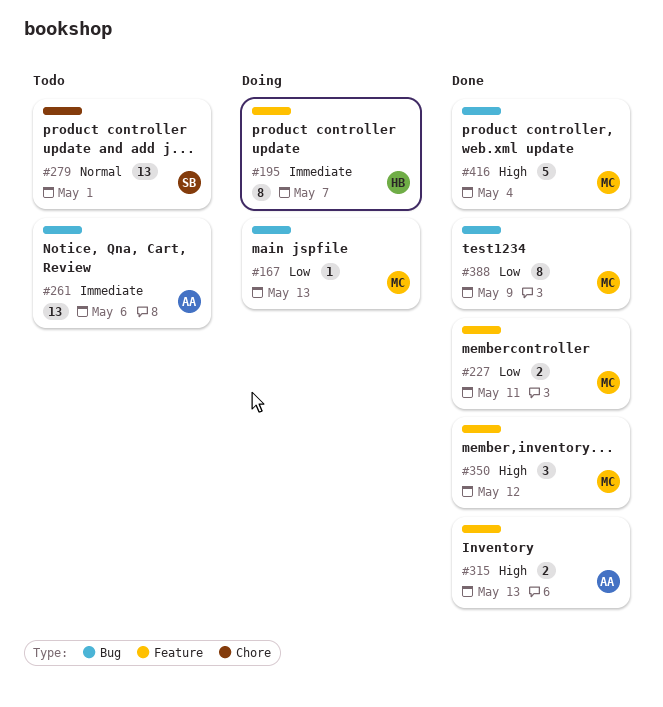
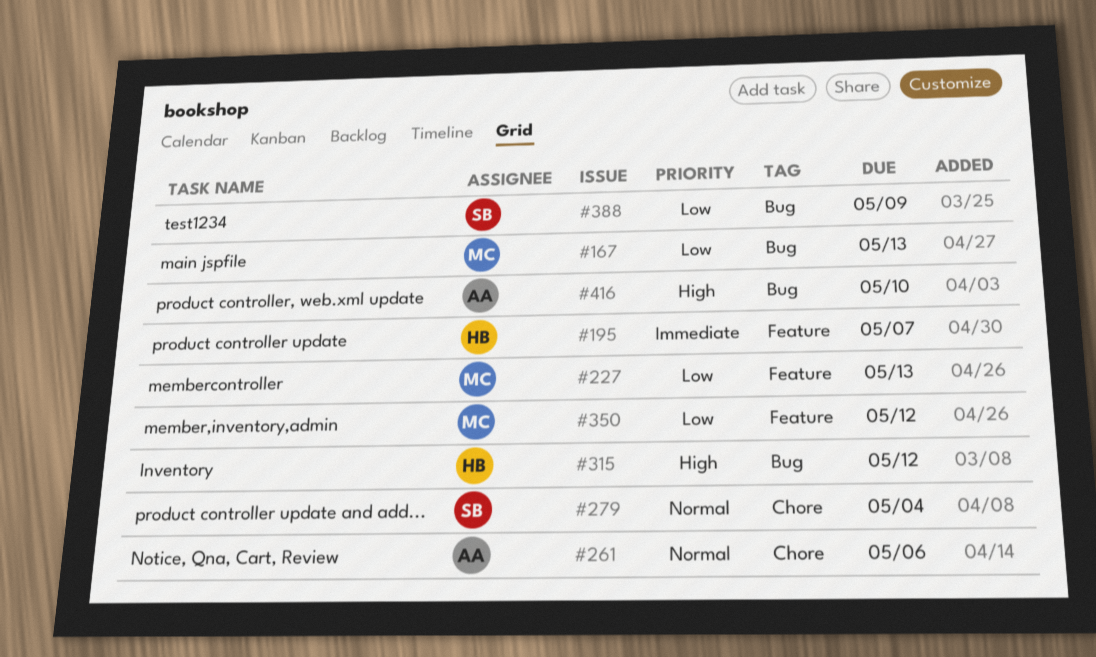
#227, due: May 11 -> May 13
#261, priority: Immediate -> Normal
#261, label: Bug -> Chore
#279, due: May 1 -> May 4
#315, owner: AA -> HB
#315, label: Feature -> Bug
#315, due: May 13 -> May 12
#350, priority: High -> Low
#388, owner: MC -> SB
#416, owner: MC -> AA
#416, due: May 4 -> May 10

